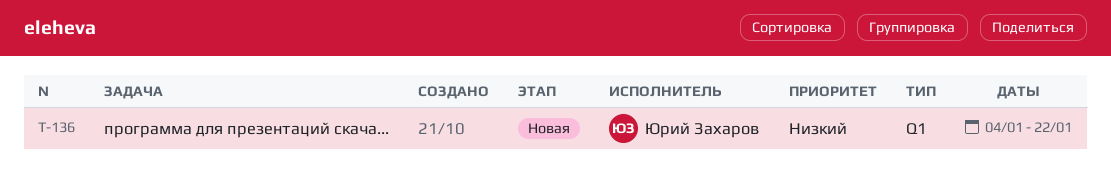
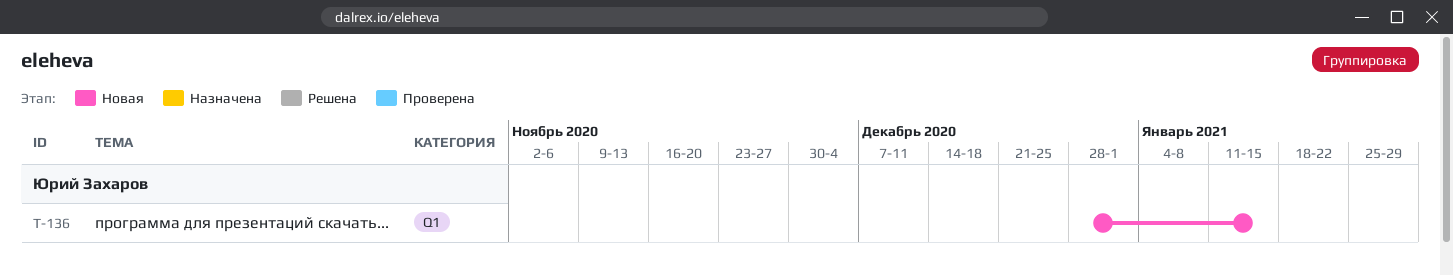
T-136, start: Jan 4 -> Dec 28
T-136, due: Jan 22 -> Jan 15

